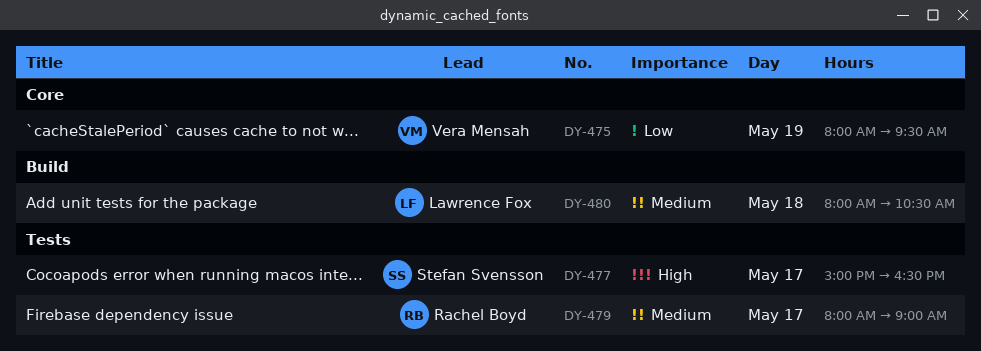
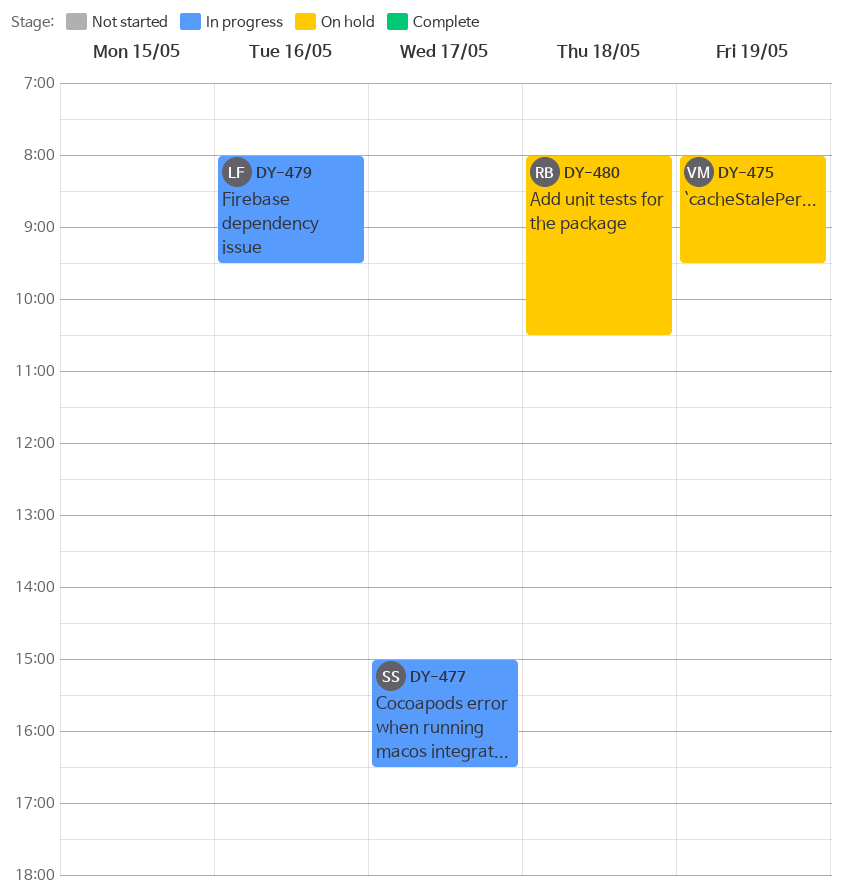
DY-479, owner: Rachel Boyd -> Lawrence Fox
DY-479, day: May 17 -> May 16
DY-479, ends: 09:00 -> 09:30
DY-480, owner: Lawrence Fox -> Rachel Boyd

